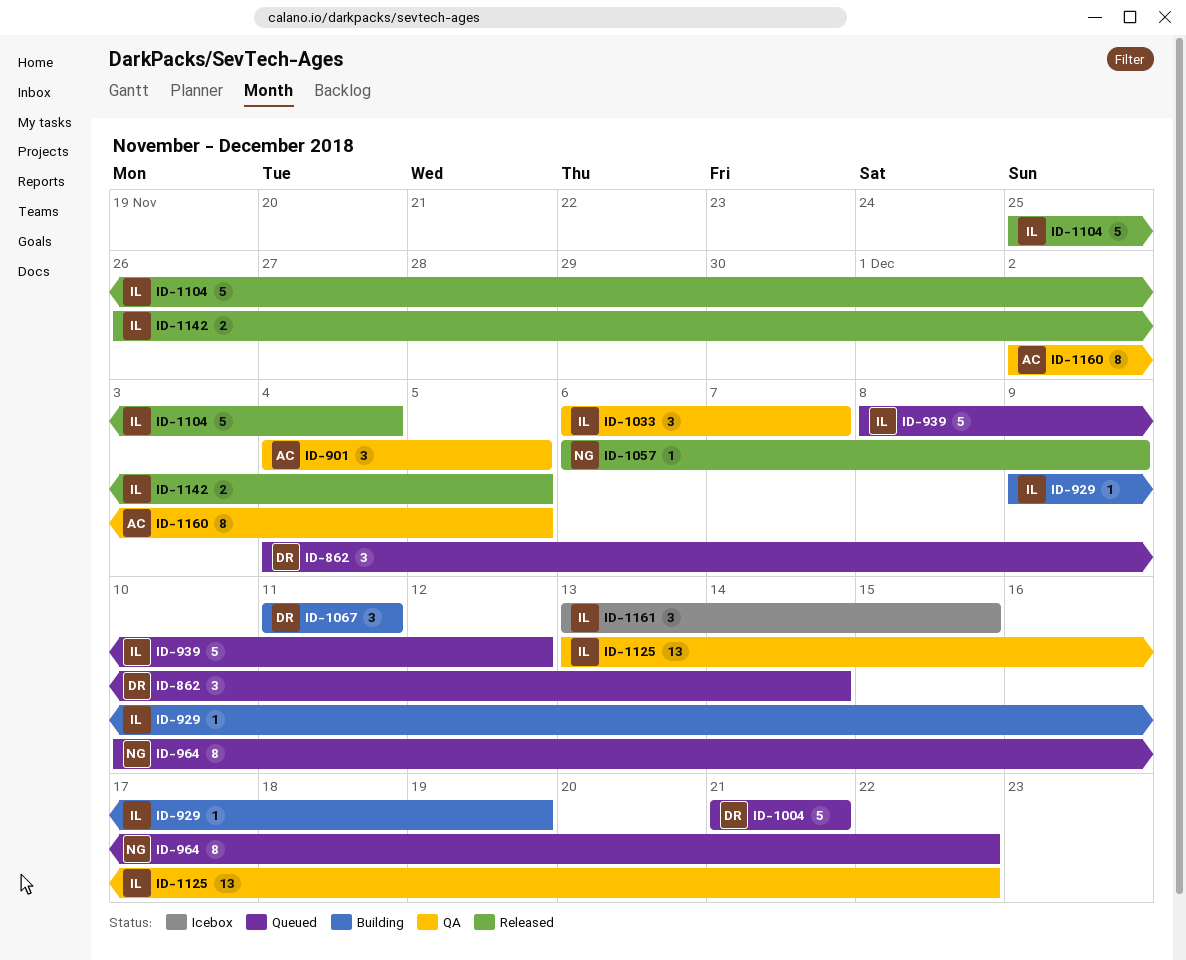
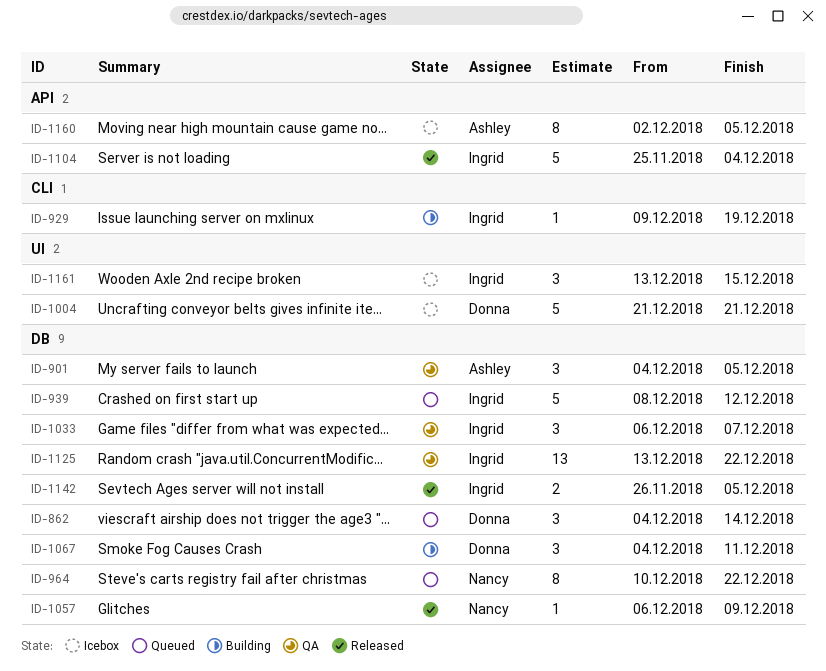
ID-1004, status: Queued -> Icebox
ID-1067, start: Dec 11 -> Dec 4
ID-1160, status: QA -> Icebox

